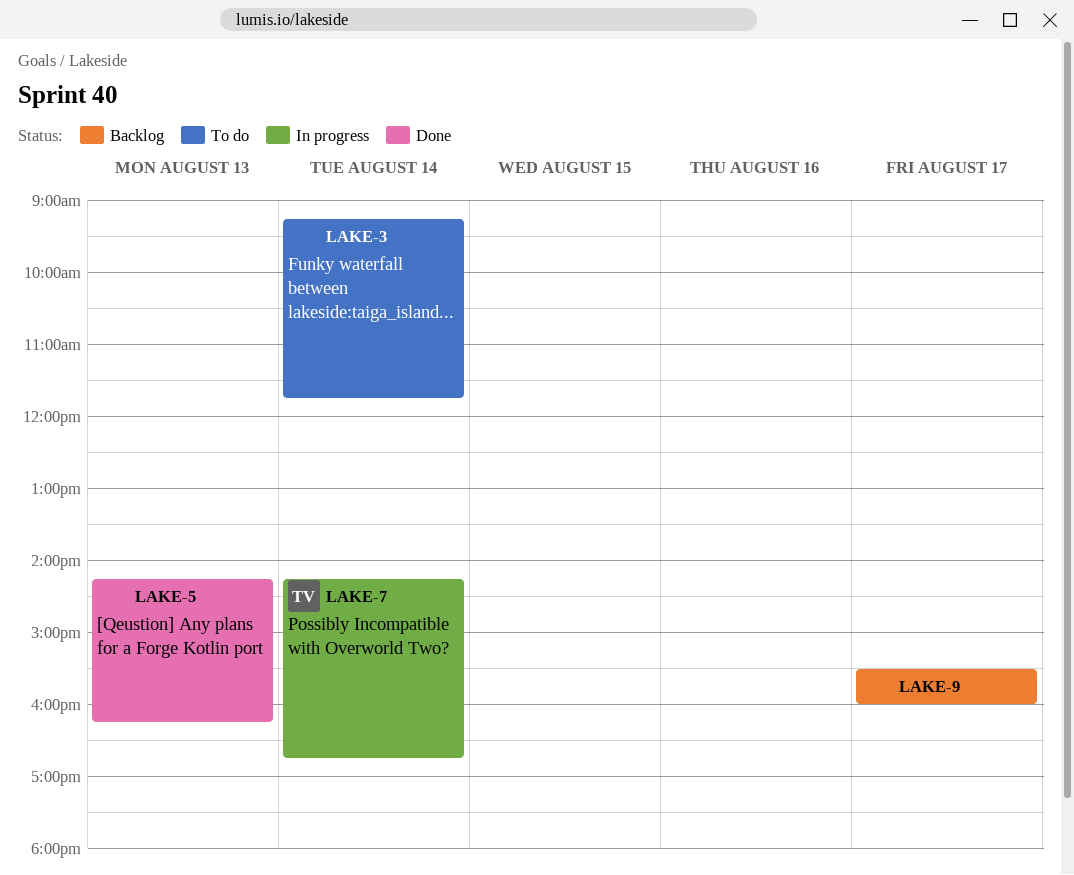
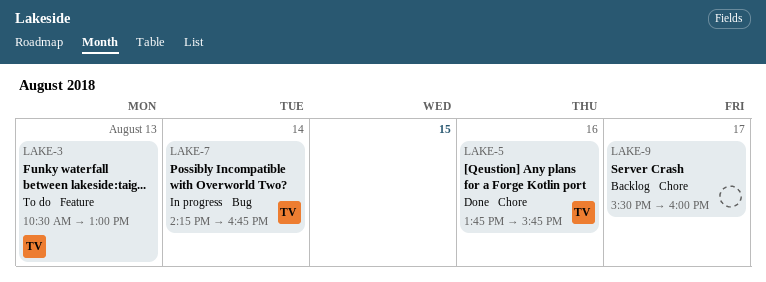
LAKE-3, owner: none -> TV
LAKE-3, day: Aug 14 -> Aug 13
LAKE-3, begins: 09:15 -> 10:30
LAKE-3, ends: 11:45 -> 13:00
LAKE-5, owner: none -> TV
LAKE-5, day: Aug 13 -> Aug 16
LAKE-5, begins: 14:15 -> 13:45
LAKE-5, ends: 16:15 -> 15:45

